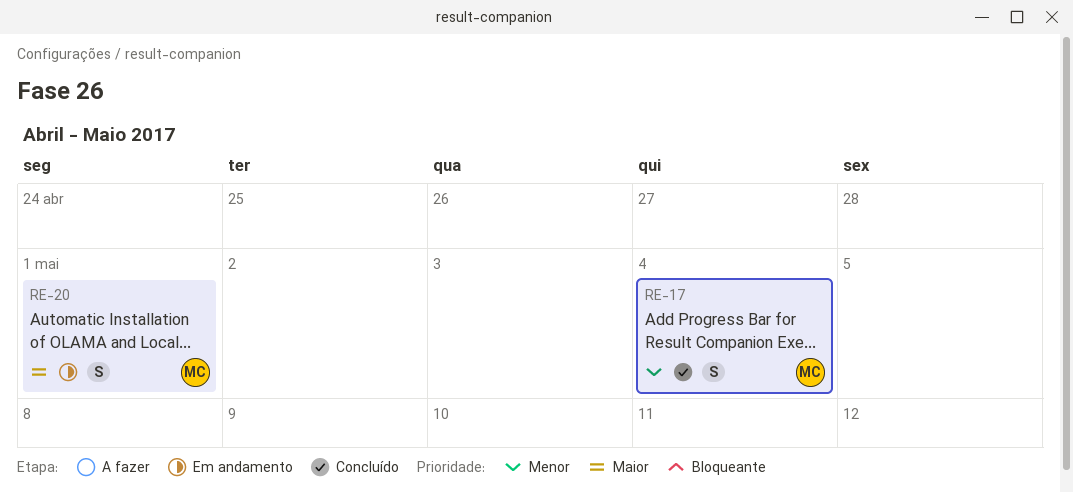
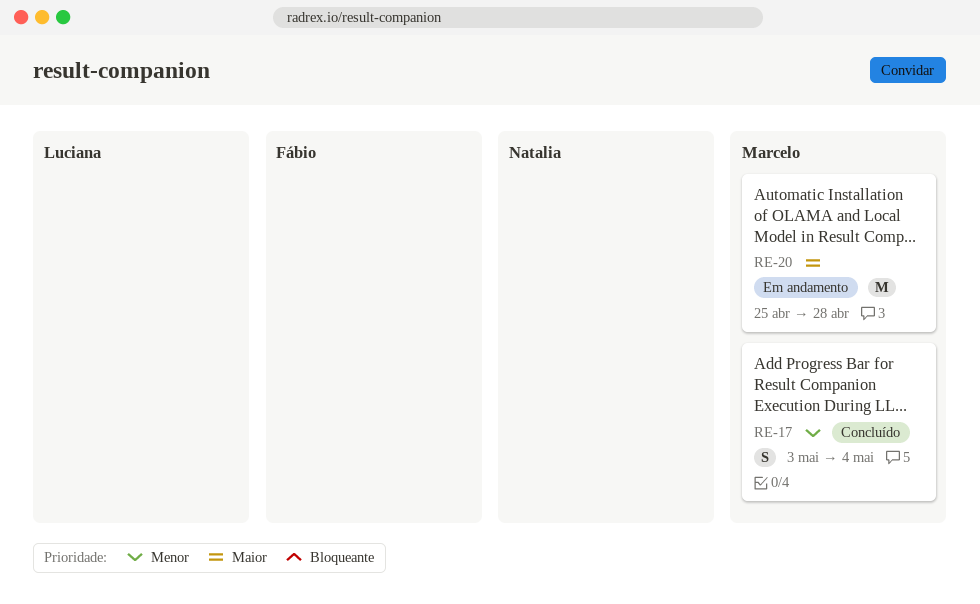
RE-20, estimate: S -> M
RE-20, due: May 1 -> Apr 28

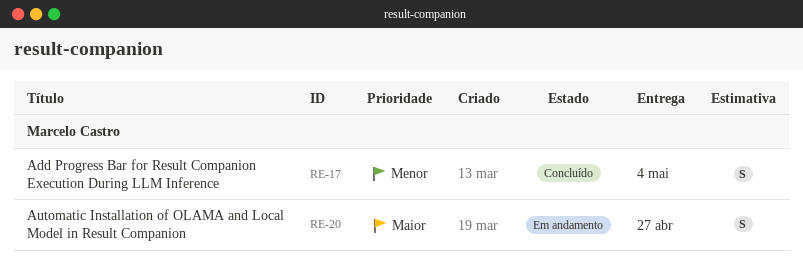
RE-20, estimate: M -> S
RE-20, due: Apr 28 -> Apr 27

